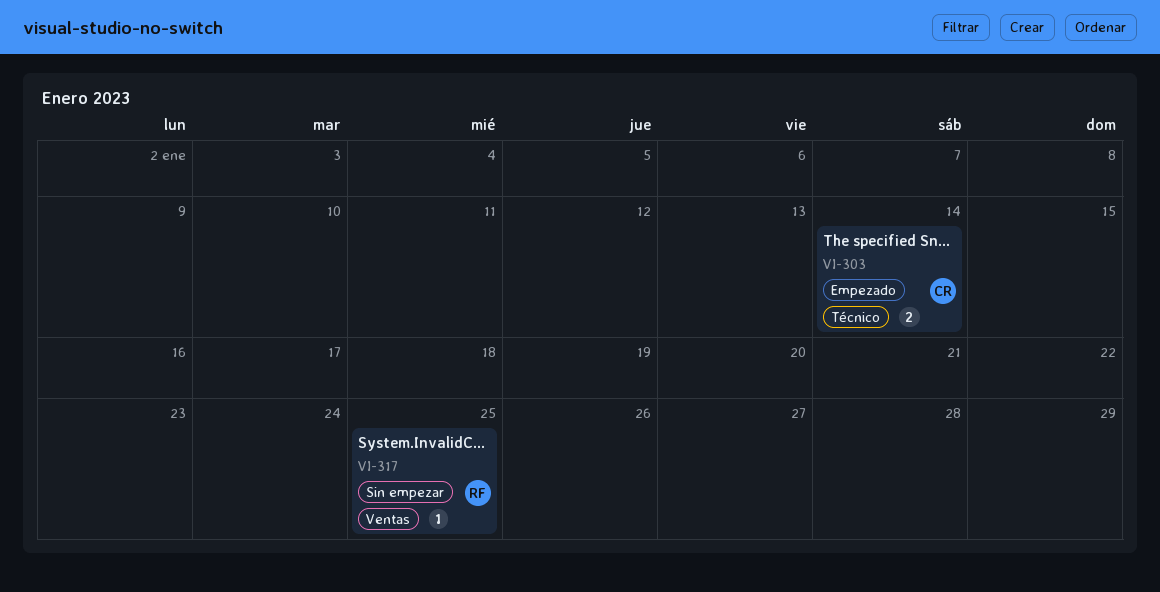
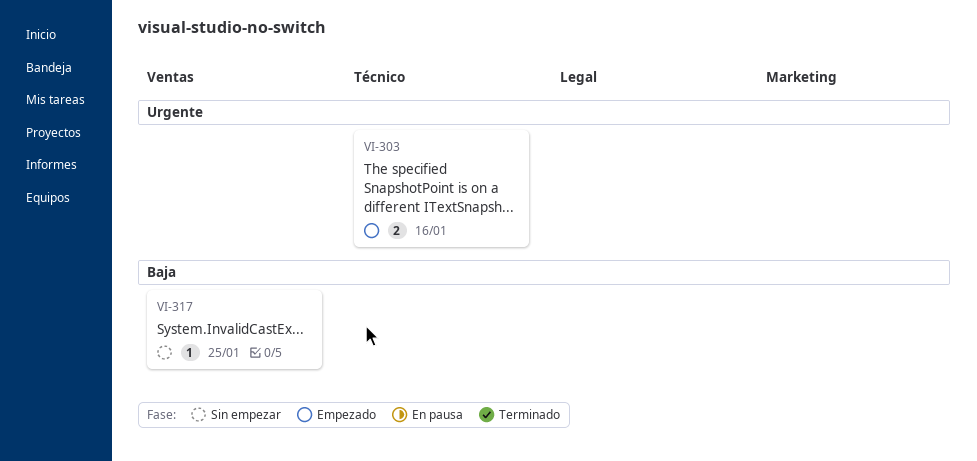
VI-303, due: Jan 14 -> Jan 16

